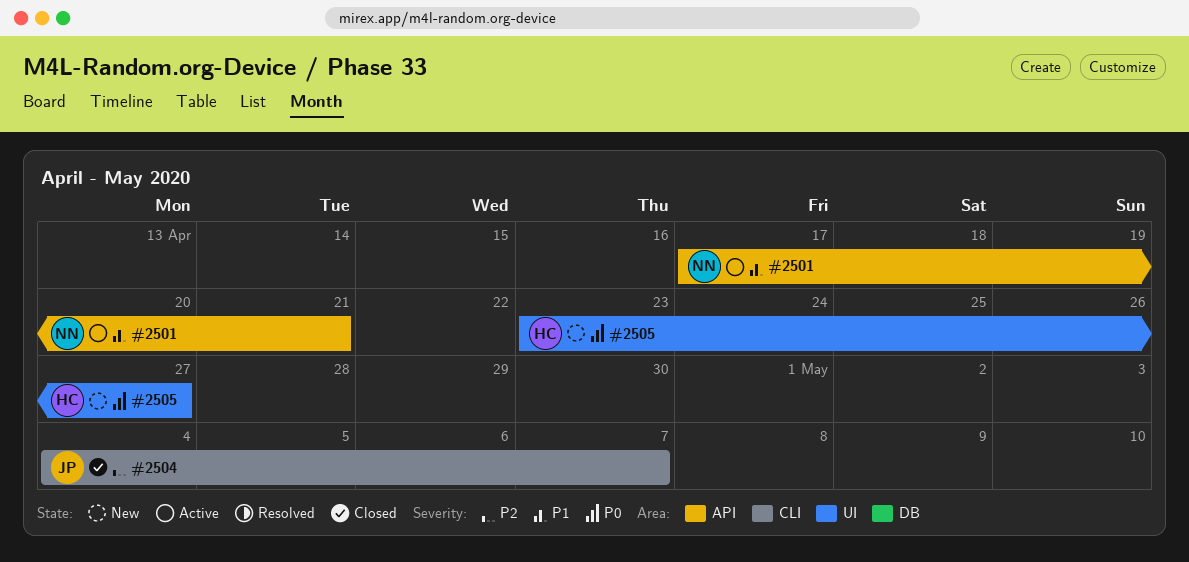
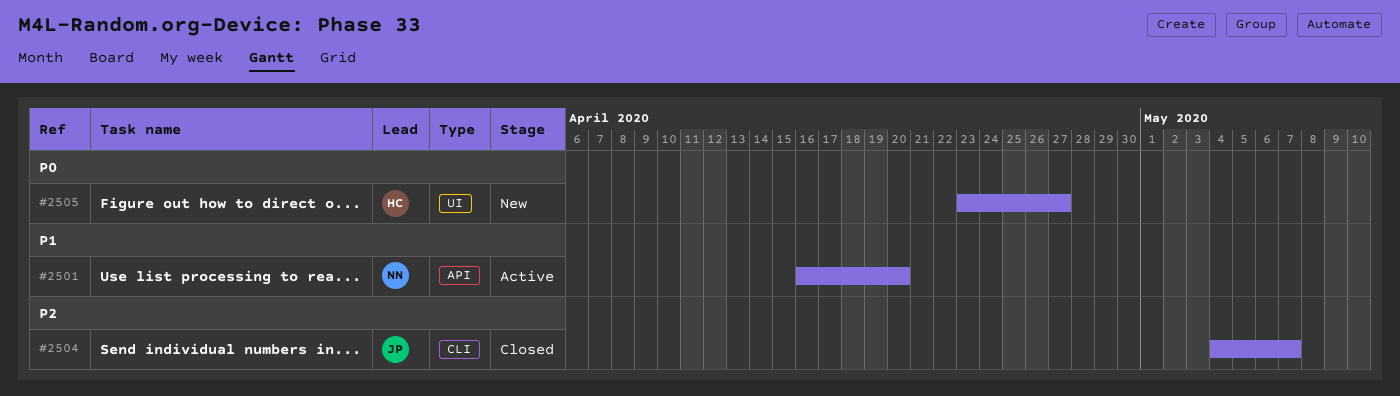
#2501, start: Apr 17 -> Apr 16
#2501, due: Apr 21 -> Apr 20

